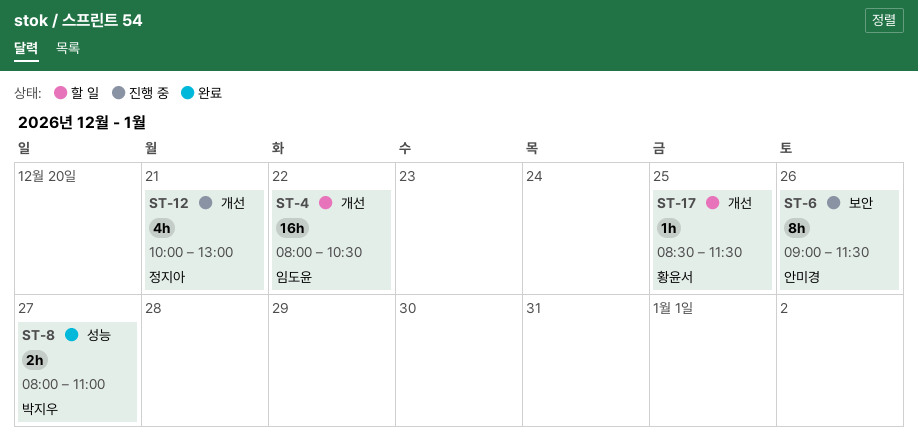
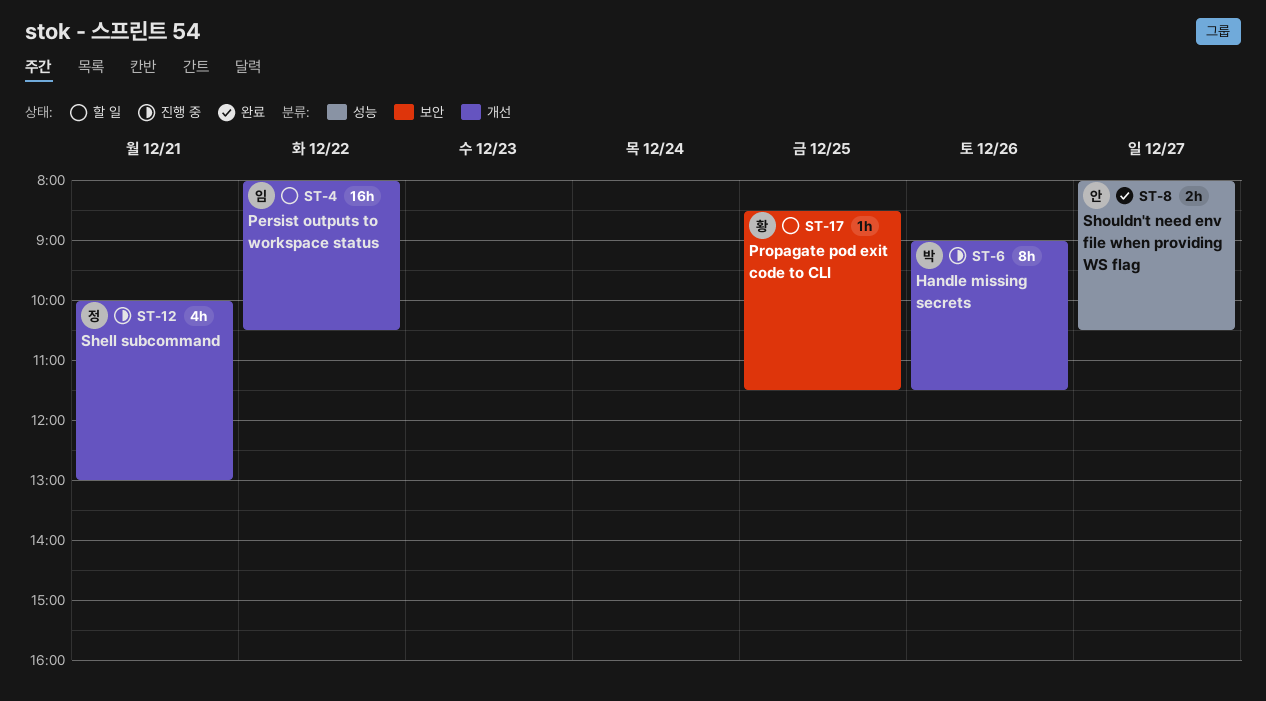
ST-6, owner: 안미경 -> 박지우
ST-6, label: 보안 -> 개선
ST-8, owner: 박지우 -> 안미경
ST-8, ends: 11:00 -> 10:30
ST-17, label: 개선 -> 보안

